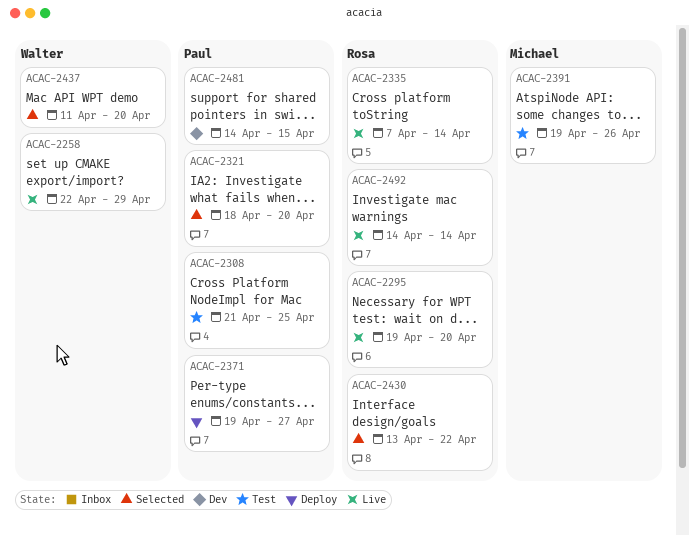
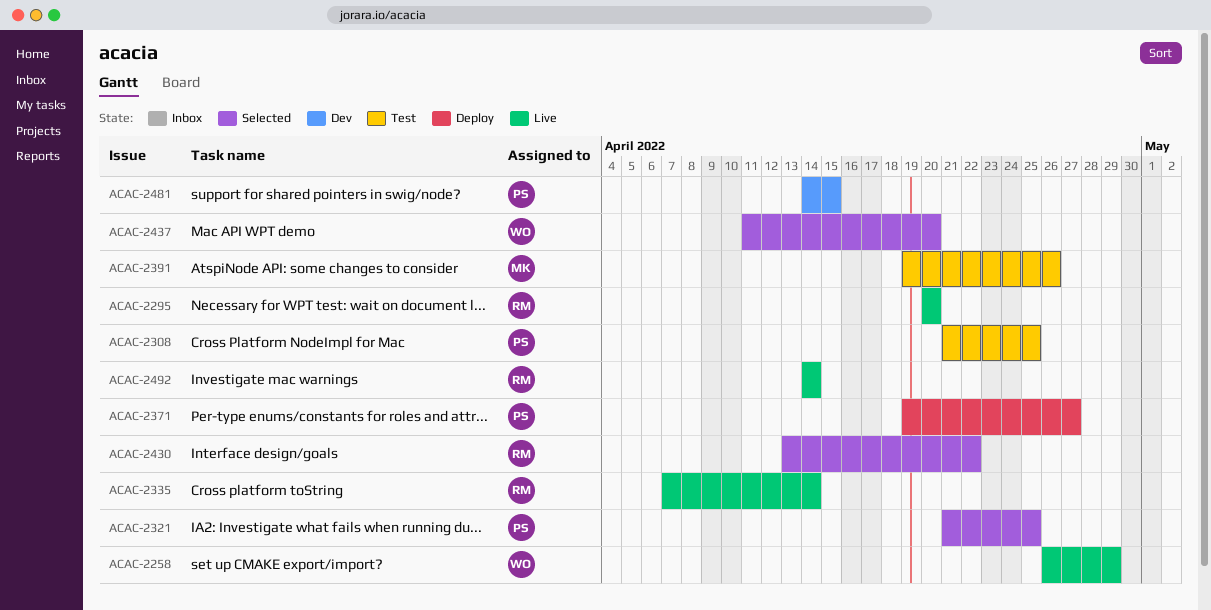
ACAC-2258, start: Apr 22 -> Apr 26
ACAC-2295, start: Apr 19 -> Apr 20
ACAC-2321, start: Apr 18 -> Apr 21
ACAC-2321, due: Apr 20 -> Apr 25

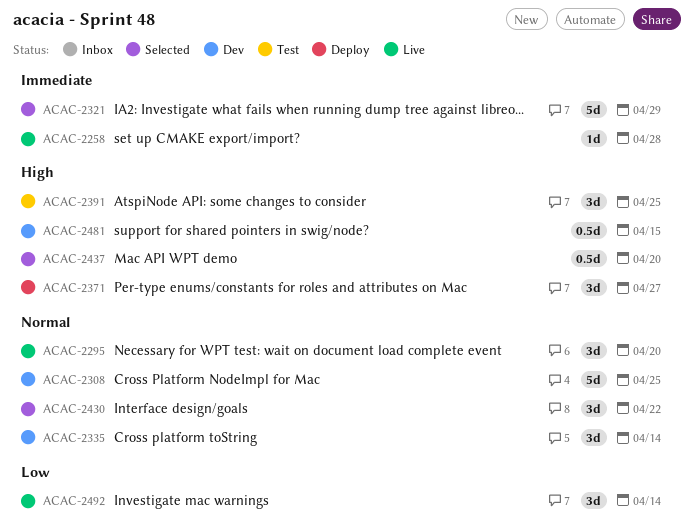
ACAC-2258, due: Apr 29 -> Apr 28
ACAC-2308, status: Test -> Dev
ACAC-2321, due: Apr 25 -> Apr 29
ACAC-2335, status: Live -> Dev
ACAC-2391, due: Apr 26 -> Apr 25

